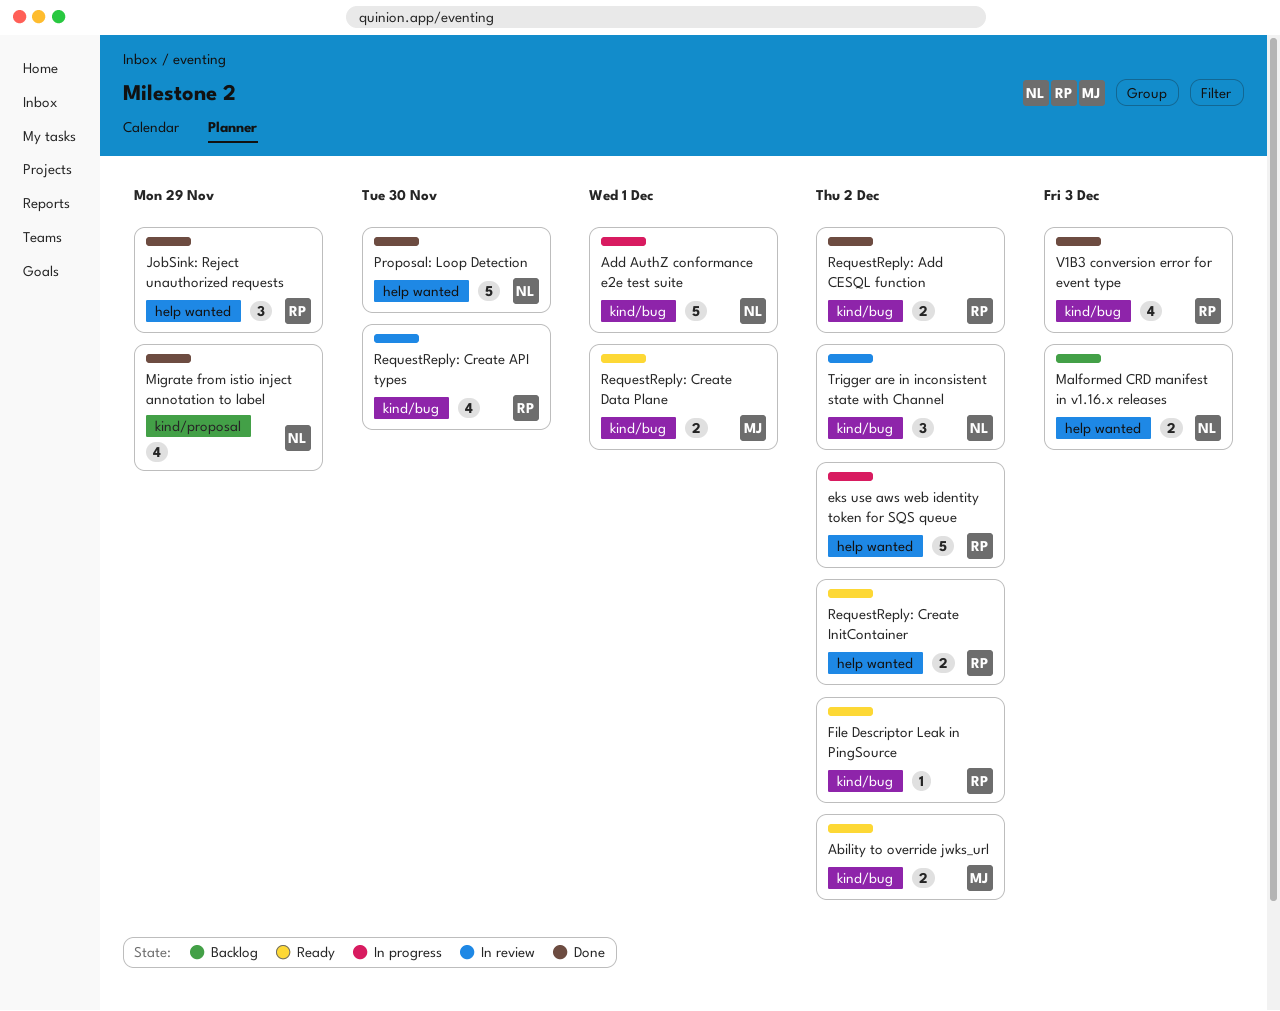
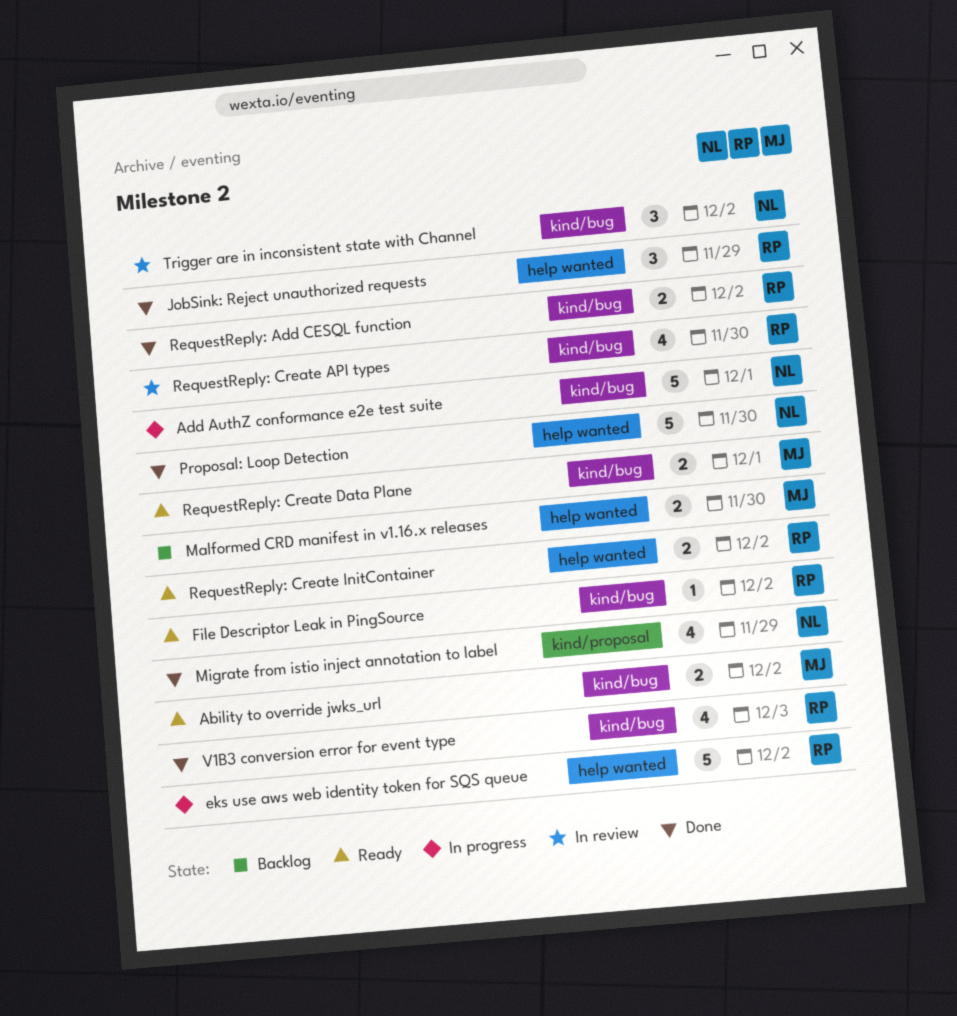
Malformed CRD manifest in v1.16.x releases, owner: NL -> MJ
Malformed CRD manifest in v1.16.x releases, due: Dec 3 -> Nov 30

